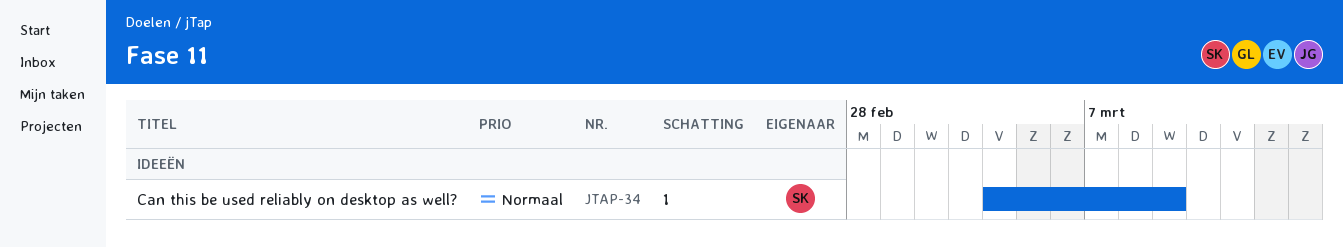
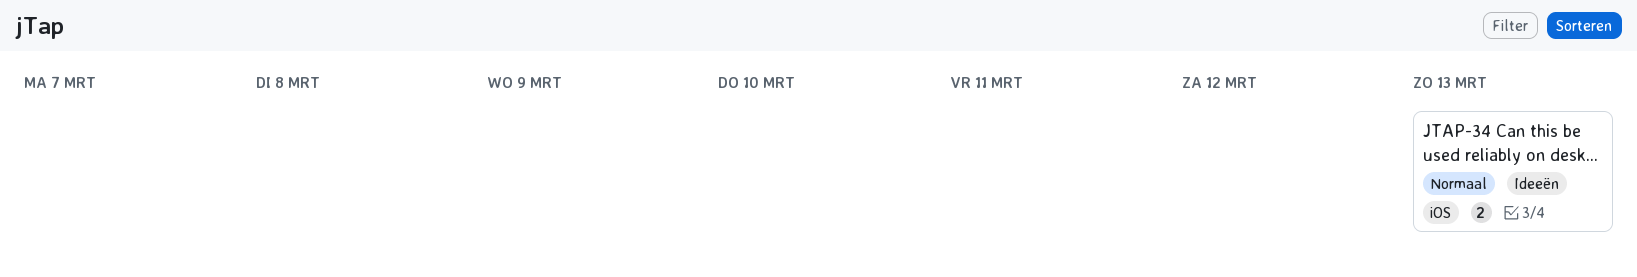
JTAP-34, estimate: 1 -> 2
JTAP-34, due: Mar 9 -> Mar 13

